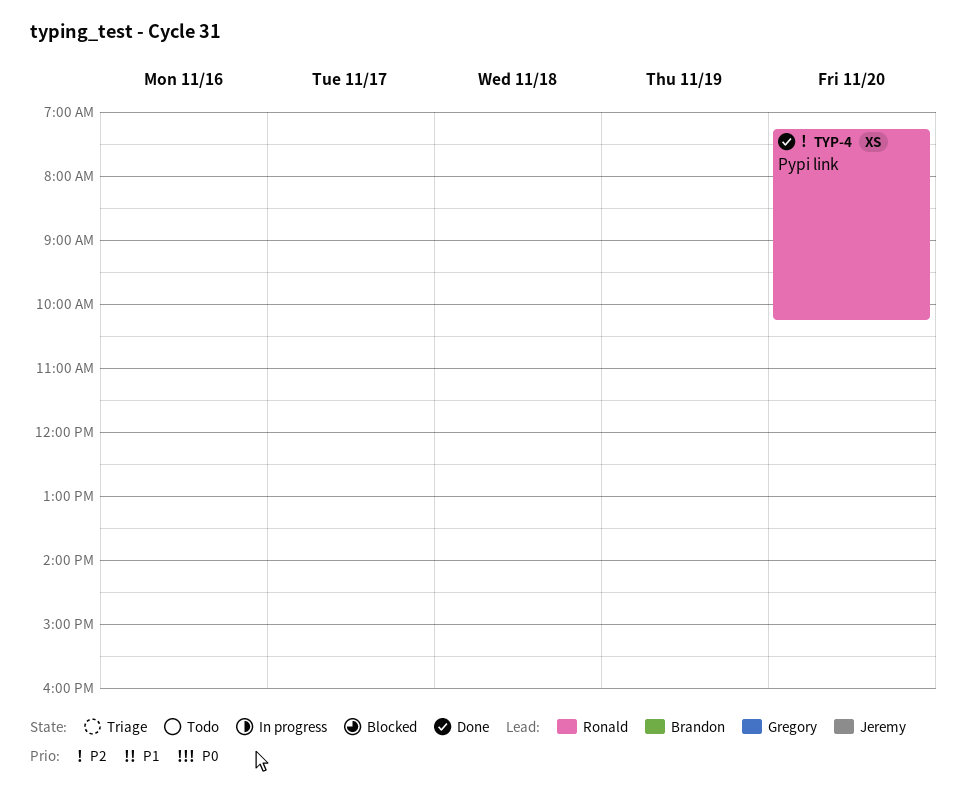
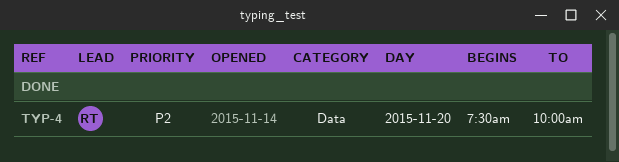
TYP-4, begins: 07:15 -> 07:30
TYP-4, ends: 10:15 -> 10:00

